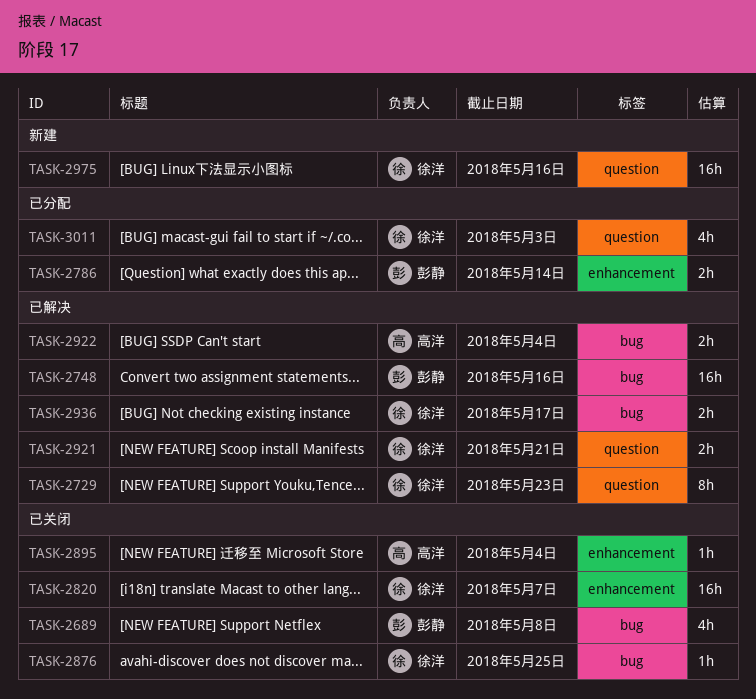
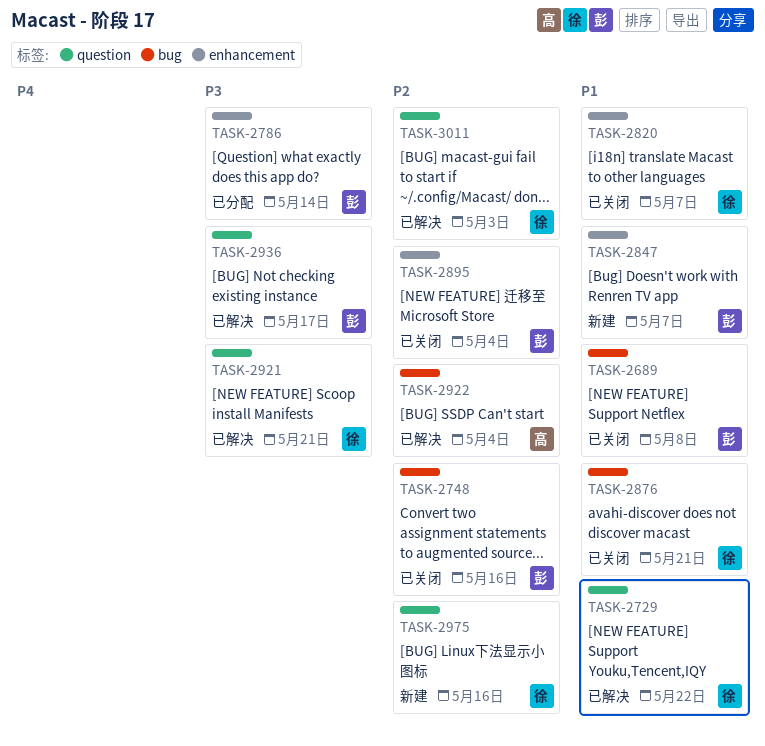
TASK-2729, due: May 23 -> May 22
TASK-2748, status: 已解决 -> 已关闭
TASK-2847: none -> present
TASK-2876, due: May 25 -> May 21
TASK-2895, owner: 高洋 -> 彭静
TASK-2936, owner: 徐洋 -> 彭静
TASK-2936, label: bug -> question
TASK-3011, status: 已分配 -> 已解决

